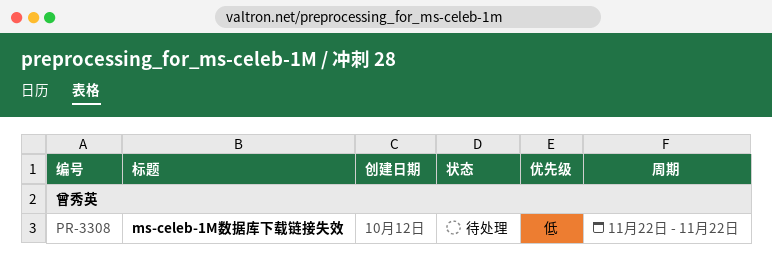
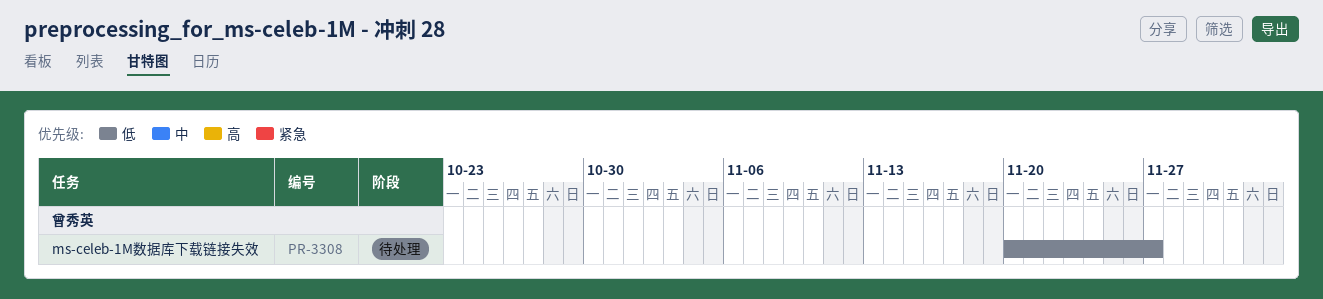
PR-3308, start: Nov 22 -> Nov 20
PR-3308, due: Nov 22 -> Nov 27

